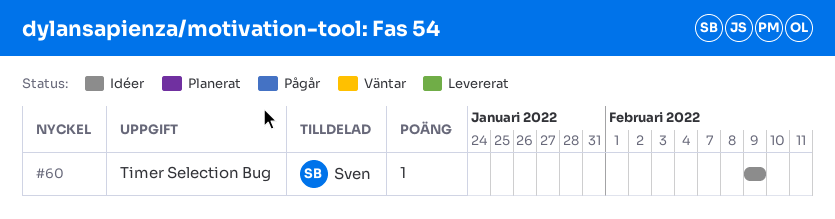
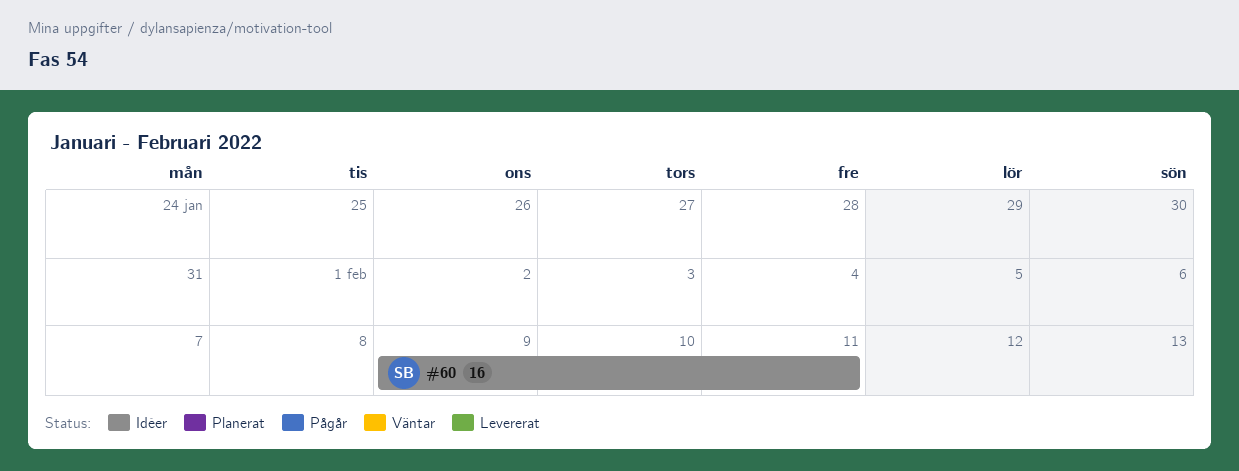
#60, estimate: 1 -> 16
#60, due: Feb 9 -> Feb 11

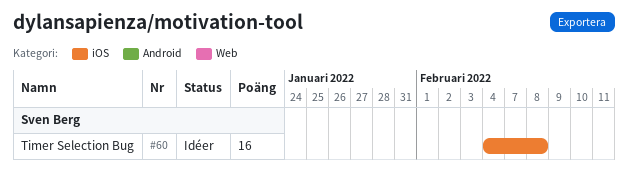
#60, start: Feb 9 -> Feb 4
#60, due: Feb 11 -> Feb 8

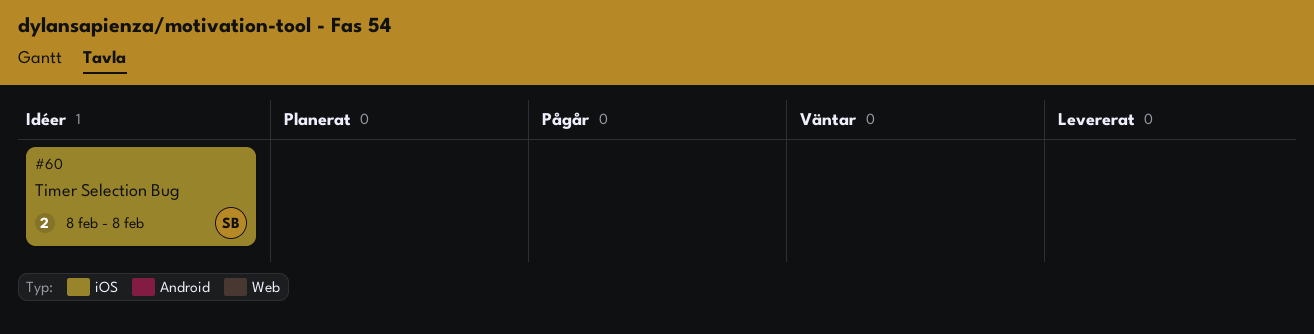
#60, estimate: 16 -> 2
#60, start: Feb 4 -> Feb 8

